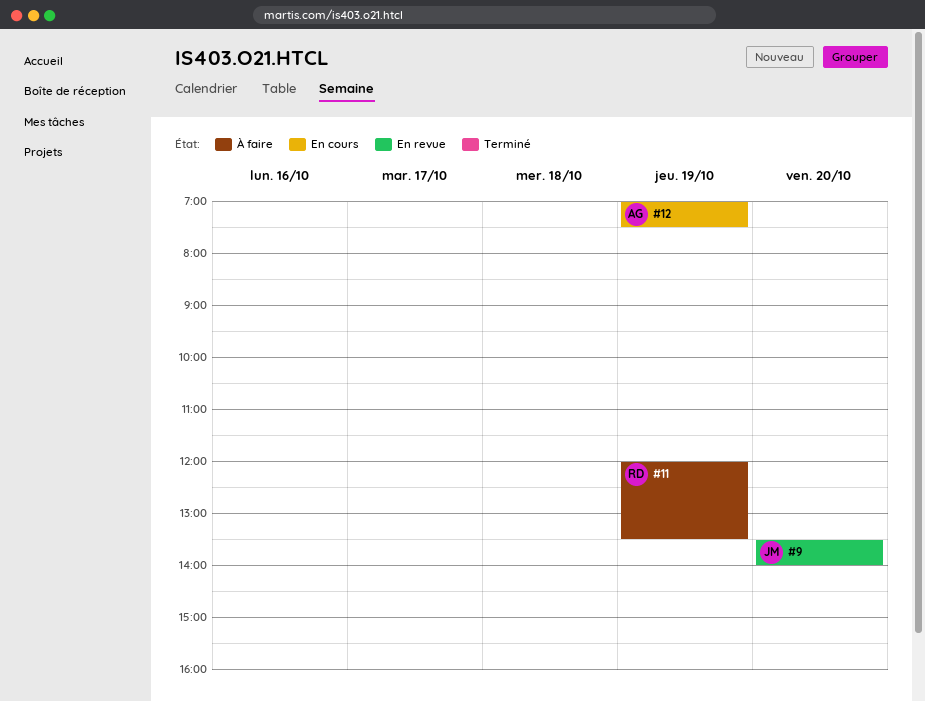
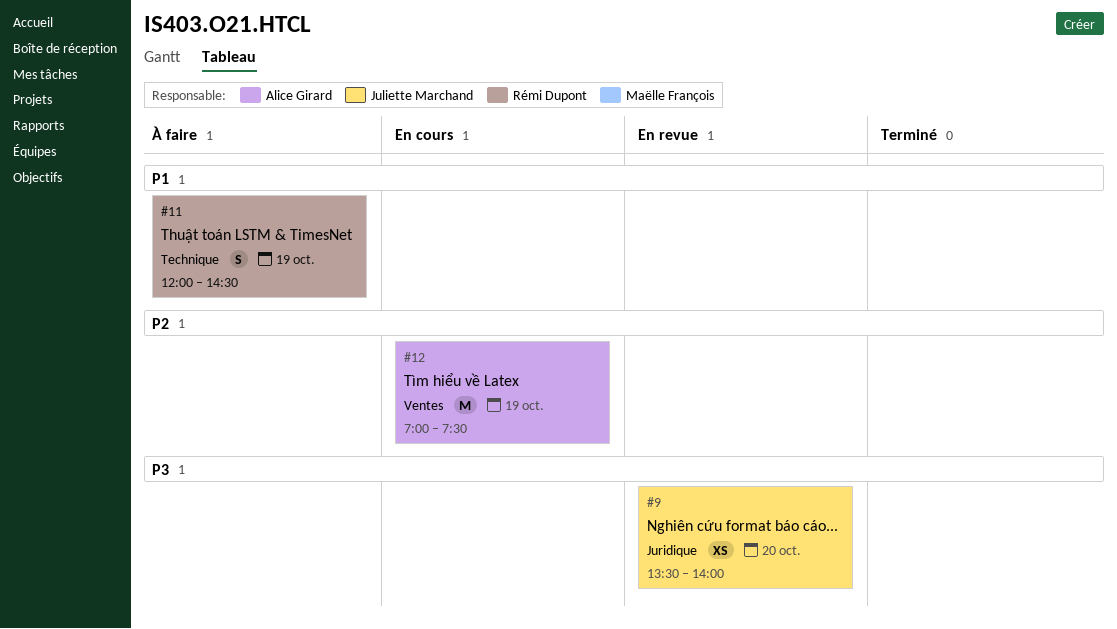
#11, ends: 13:30 -> 14:30

